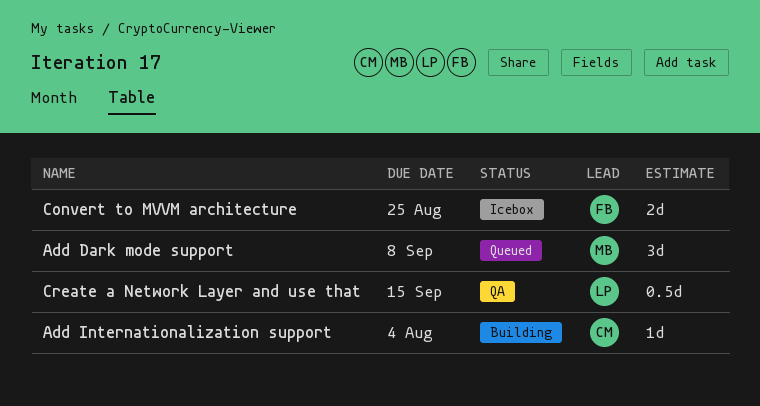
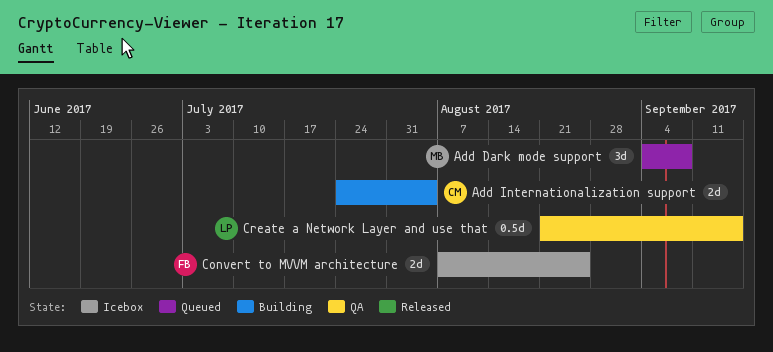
Add Internationalization support, estimate: 1d -> 2d

